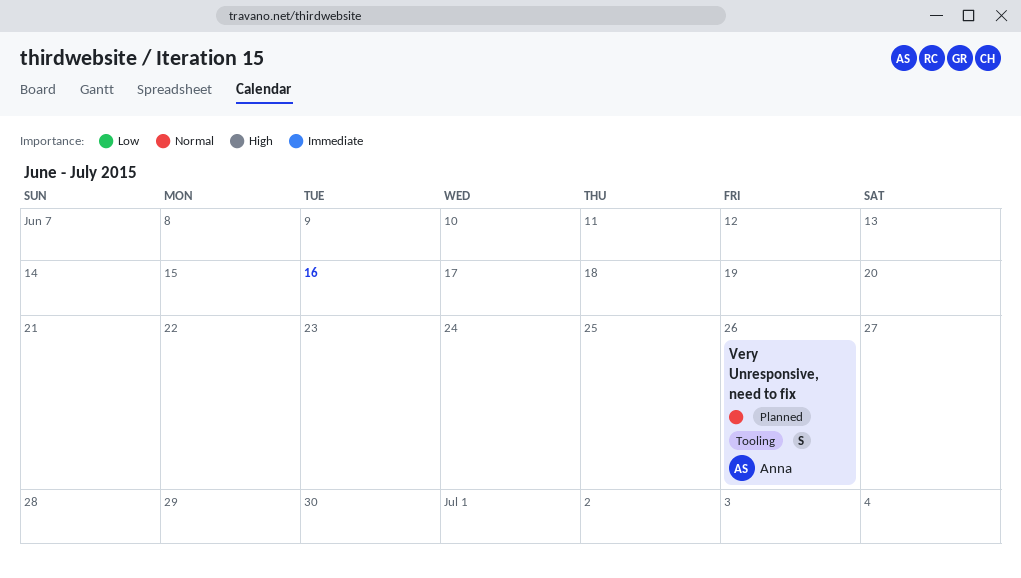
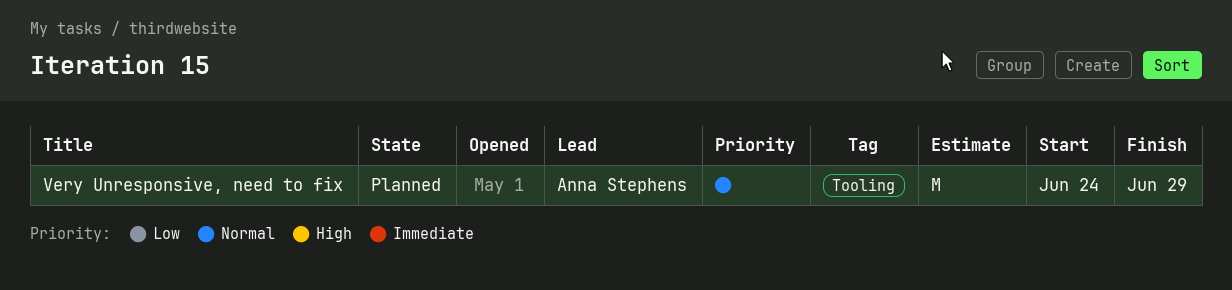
Very Unresponsive, need to fix, estimate: S -> M
Very Unresponsive, need to fix, due: Jun 26 -> Jun 29

